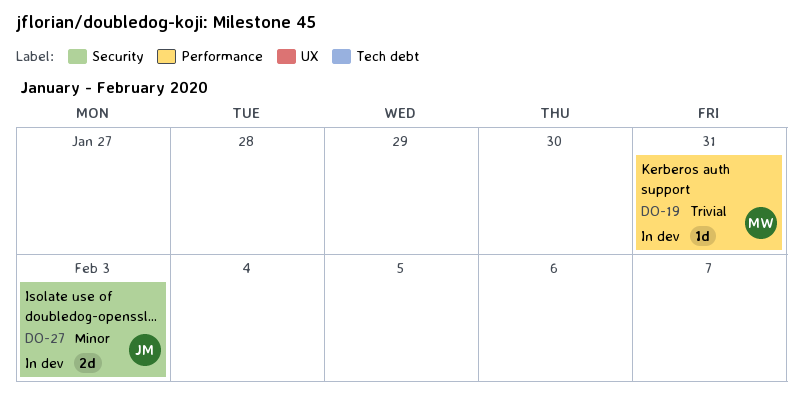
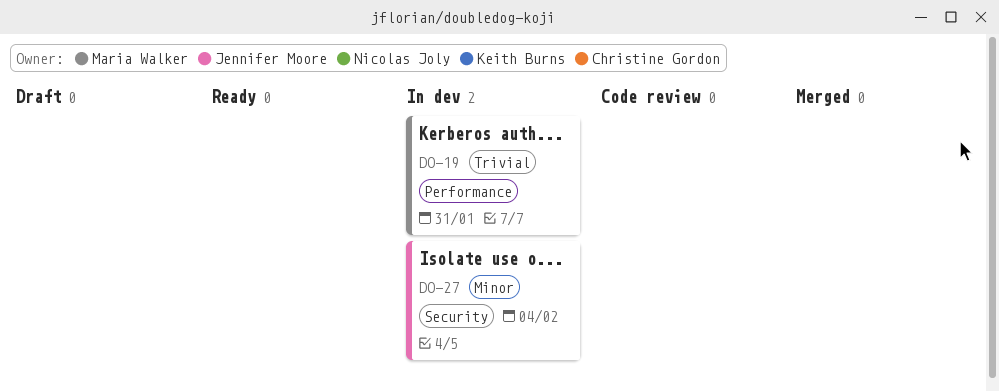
DO-27, due: Feb 3 -> Feb 4

